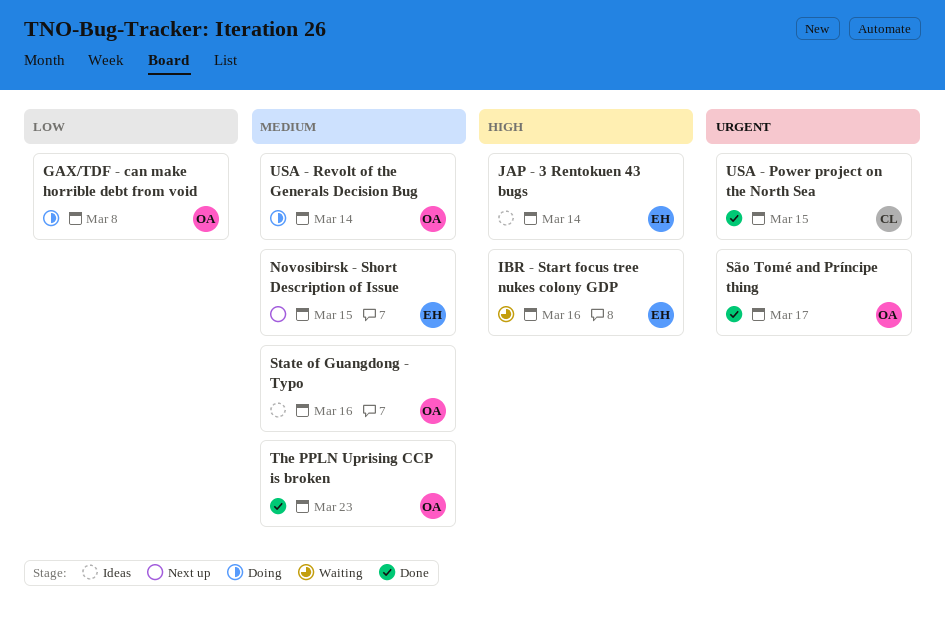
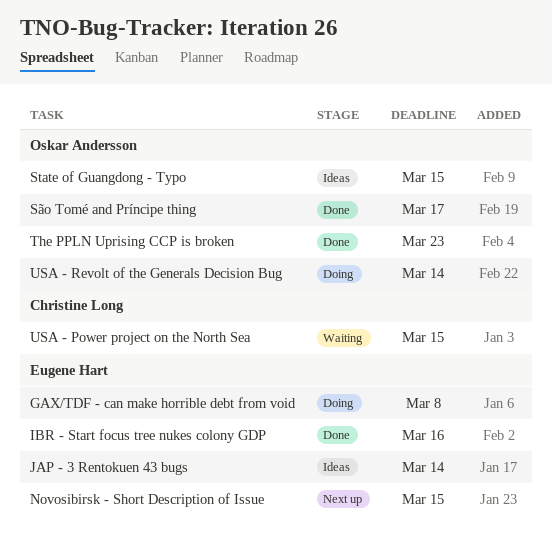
GAX/TDF - can make horrible debt from void, owner: Oskar Andersson -> Eugene Hart
IBR - Start focus tree nukes colony GDP, status: Waiting -> Done
State of Guangdong - Typo, due: Mar 16 -> Mar 15
USA - Power project on the North Sea, status: Done -> Waiting

